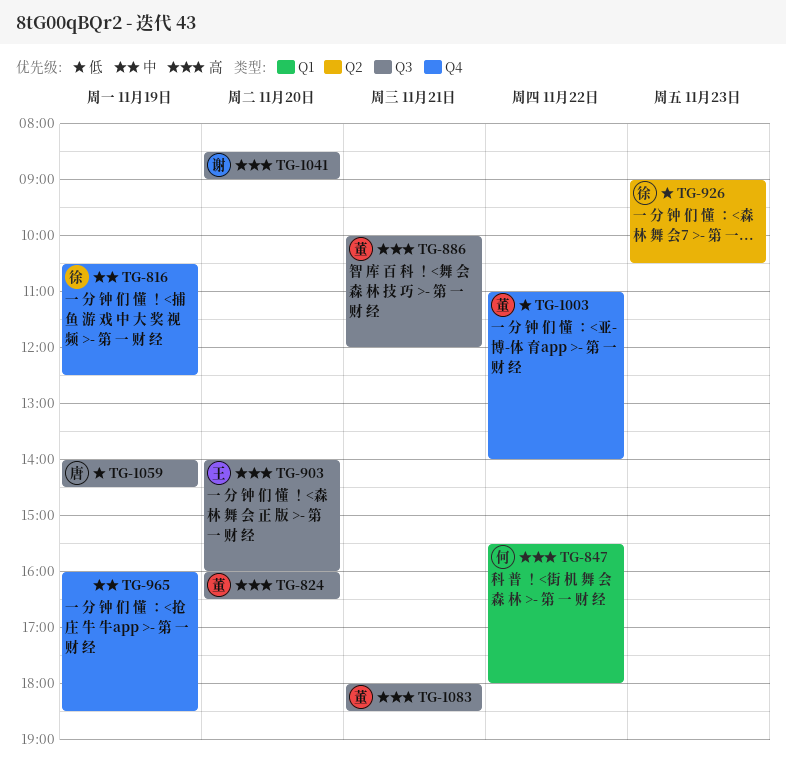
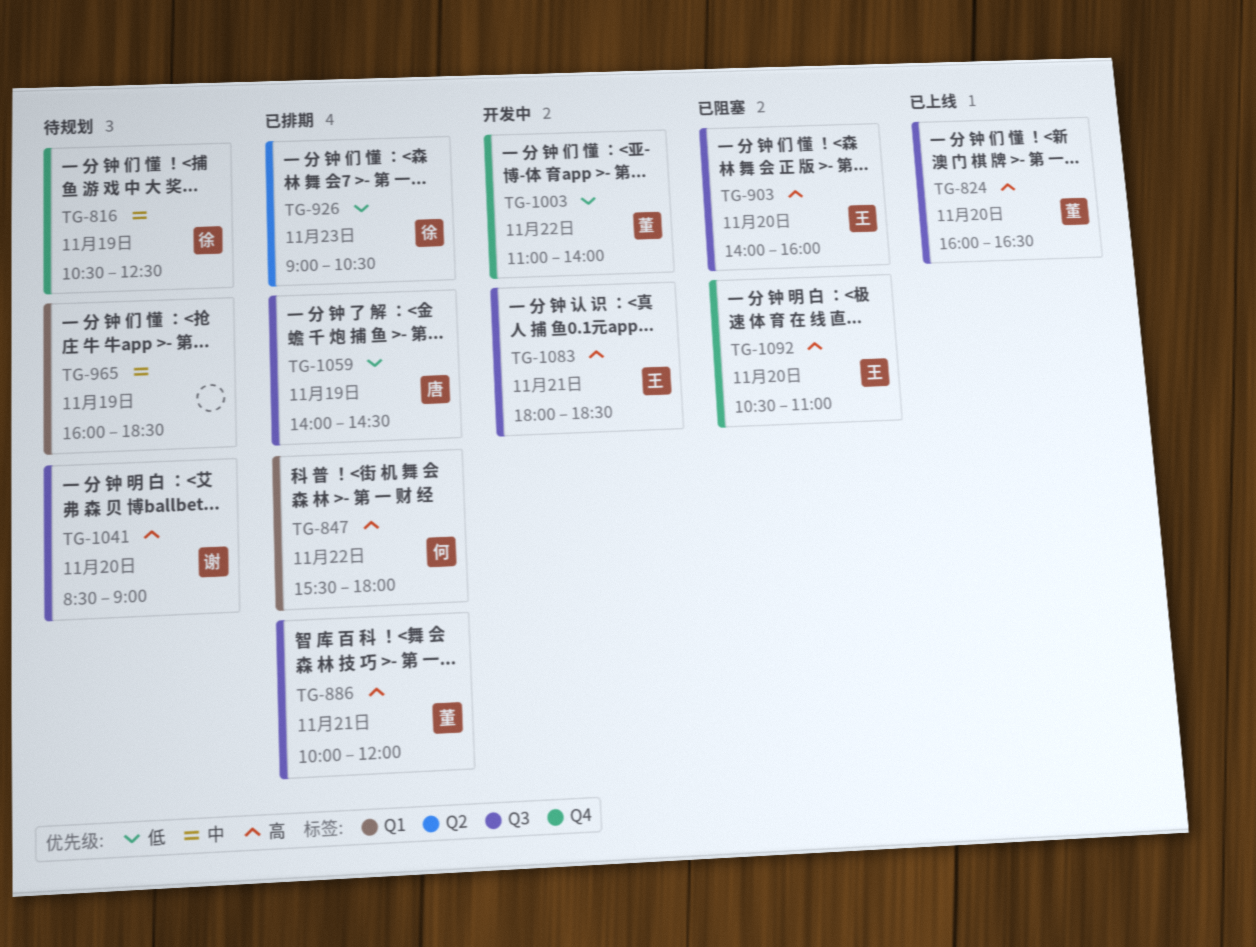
TG-965, label: Q4 -> Q1
TG-1083, owner: 董 -> 王
TG-1092: none -> present

